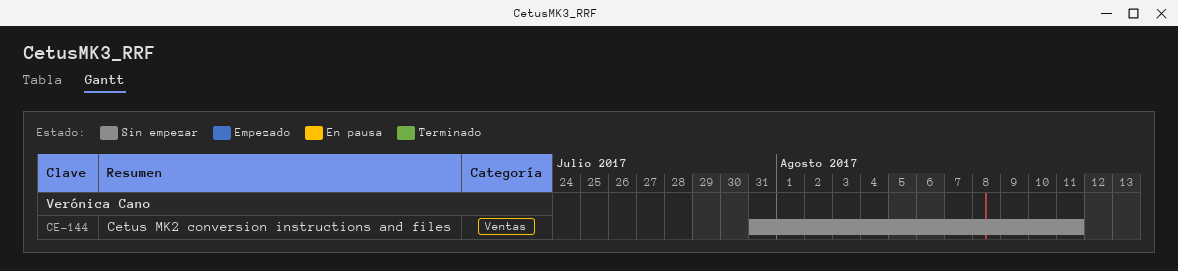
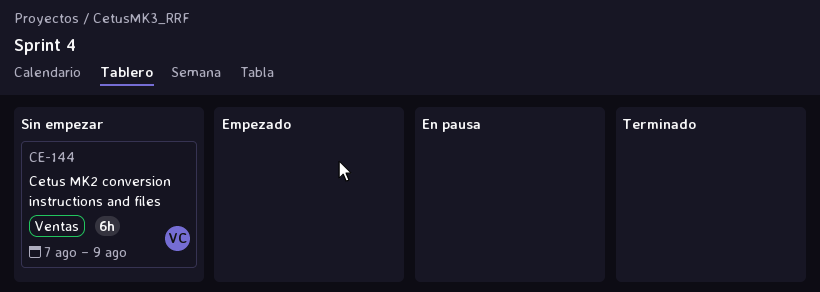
CE-144, start: Jul 31 -> Aug 7
CE-144, due: Aug 11 -> Aug 9

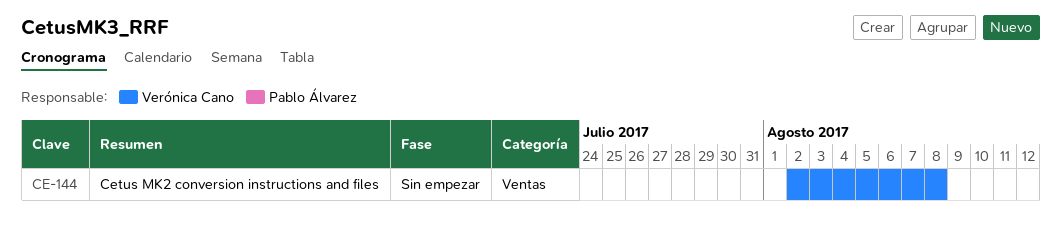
CE-144, start: Aug 7 -> Aug 2
CE-144, due: Aug 9 -> Aug 8

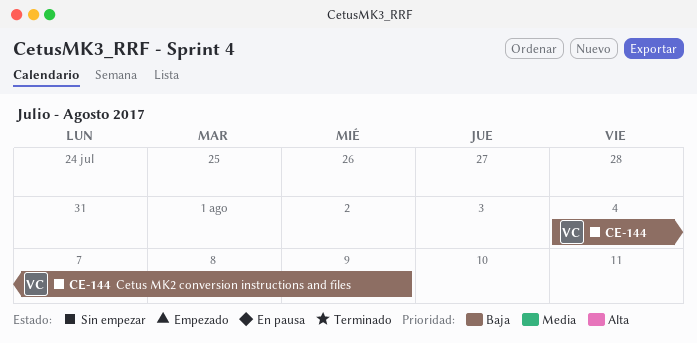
CE-144, start: Aug 2 -> Aug 4
CE-144, due: Aug 8 -> Aug 9

